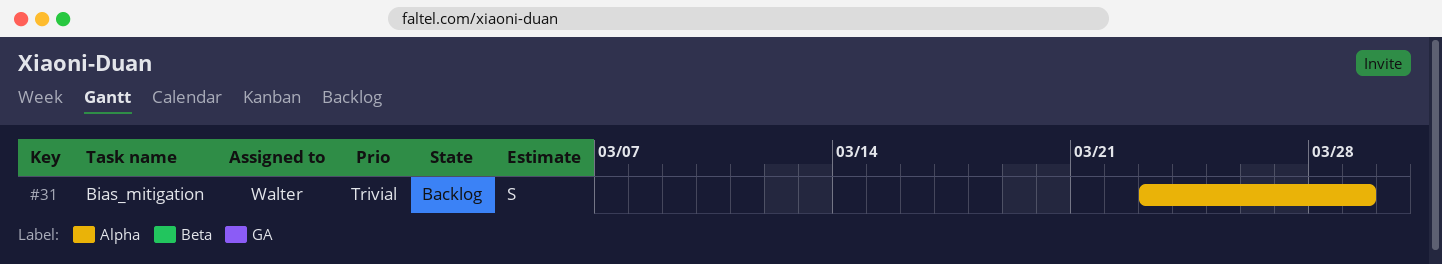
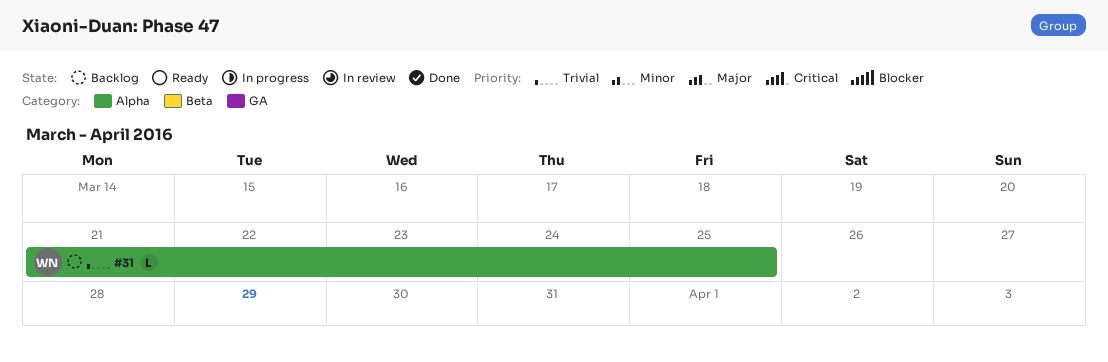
#31, estimate: S -> L
#31, start: Mar 23 -> Mar 21
#31, due: Mar 29 -> Mar 25

